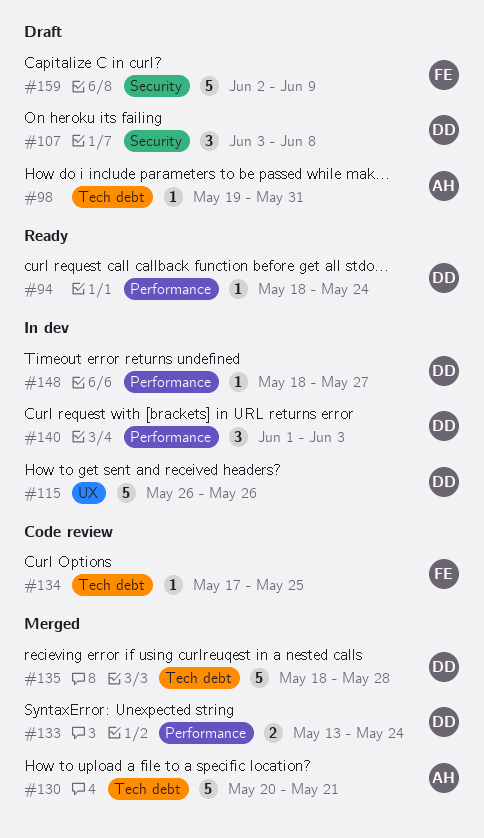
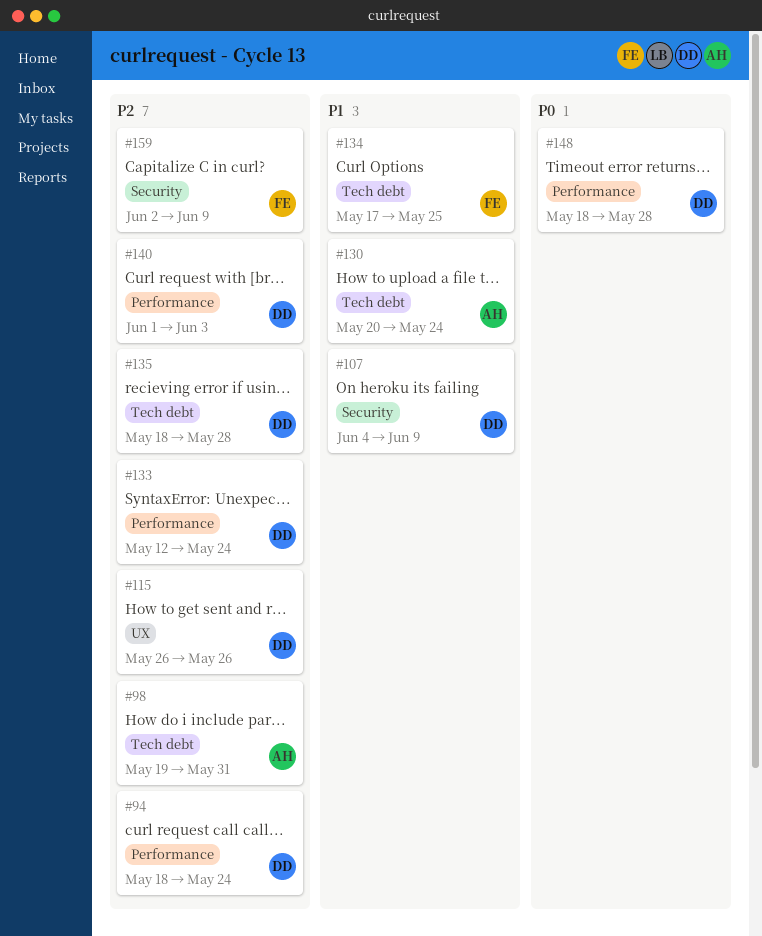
#107, start: Jun 3 -> Jun 4
#107, due: Jun 8 -> Jun 9
#130, due: May 21 -> May 24
#133, start: May 13 -> May 12
#148, due: May 27 -> May 28

